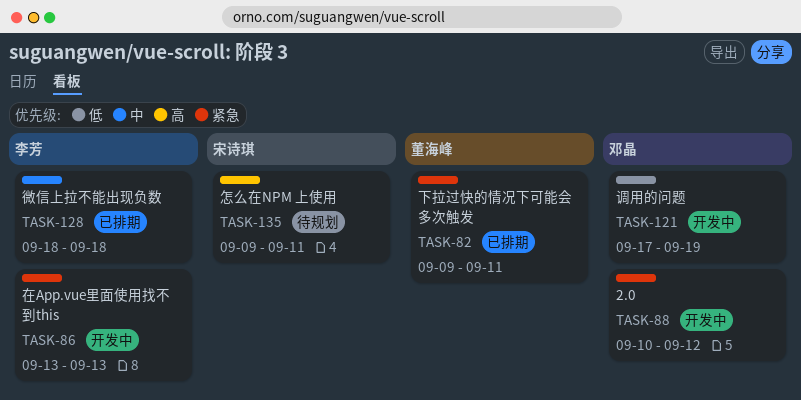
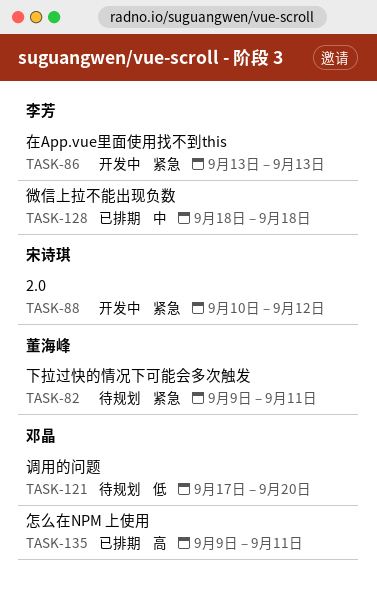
TASK-82, status: 已排期 -> 待规划
TASK-88, owner: 邓晶 -> 宋诗琪
TASK-121, status: 开发中 -> 待规划
TASK-121, due: Sep 19 -> Sep 20
TASK-135, status: 待规划 -> 已排期
TASK-135, owner: 宋诗琪 -> 邓晶

